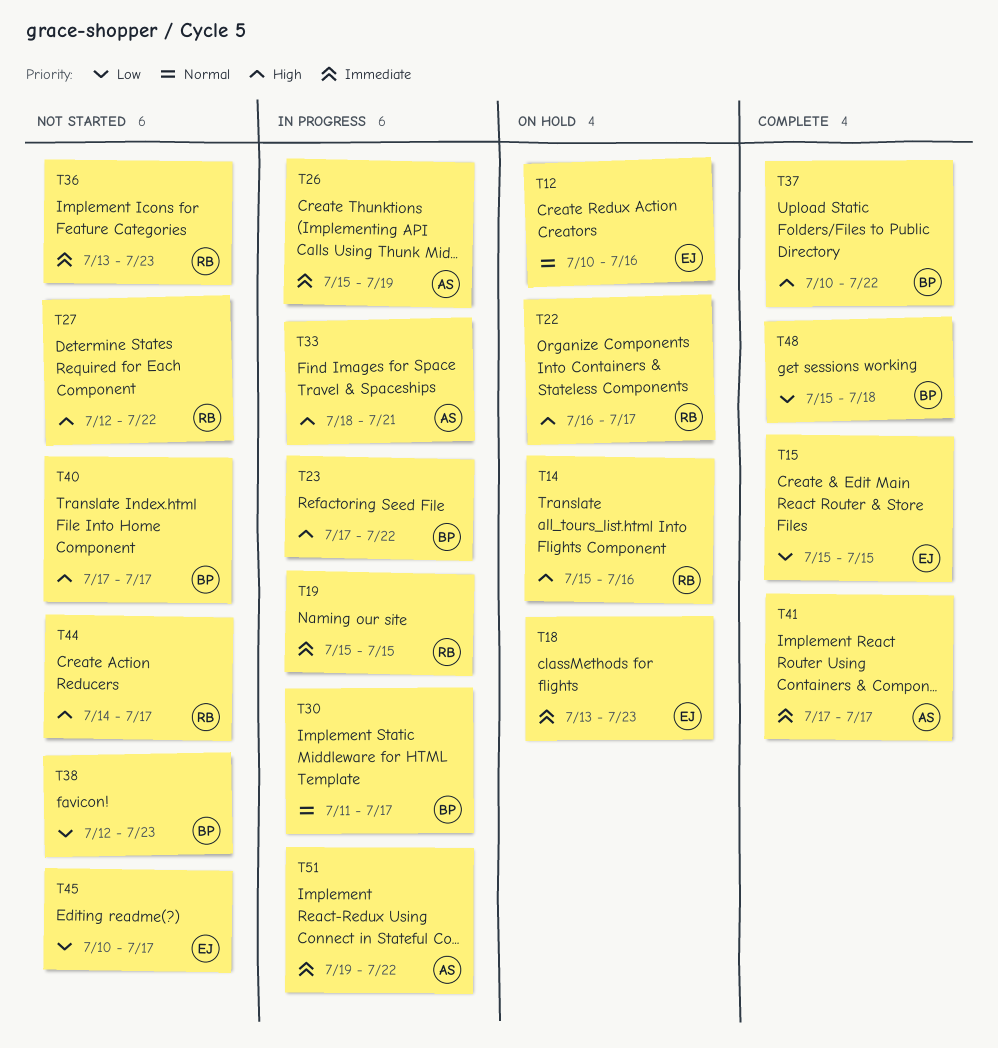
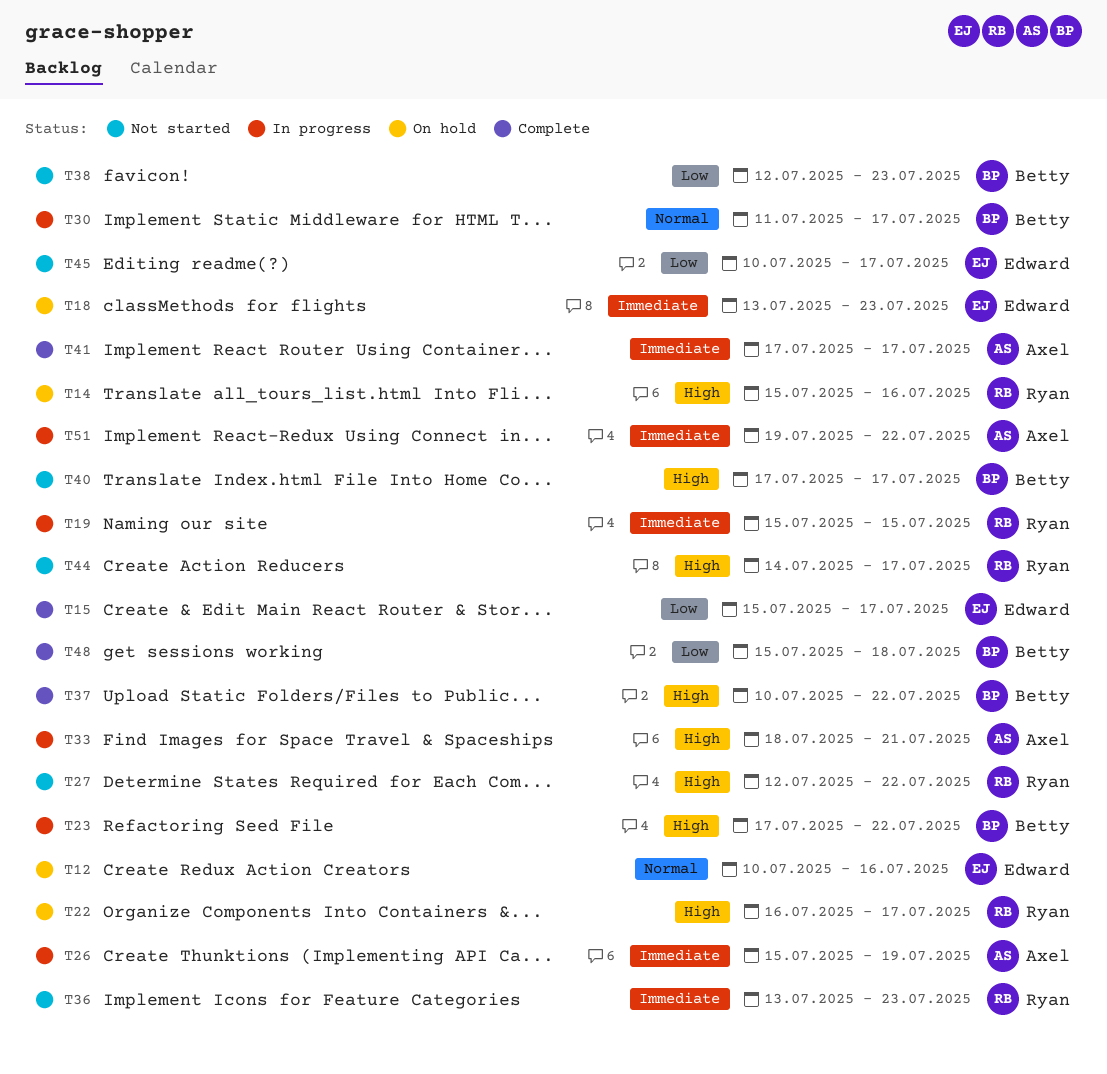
T15, due: Jul 15 -> Jul 17

